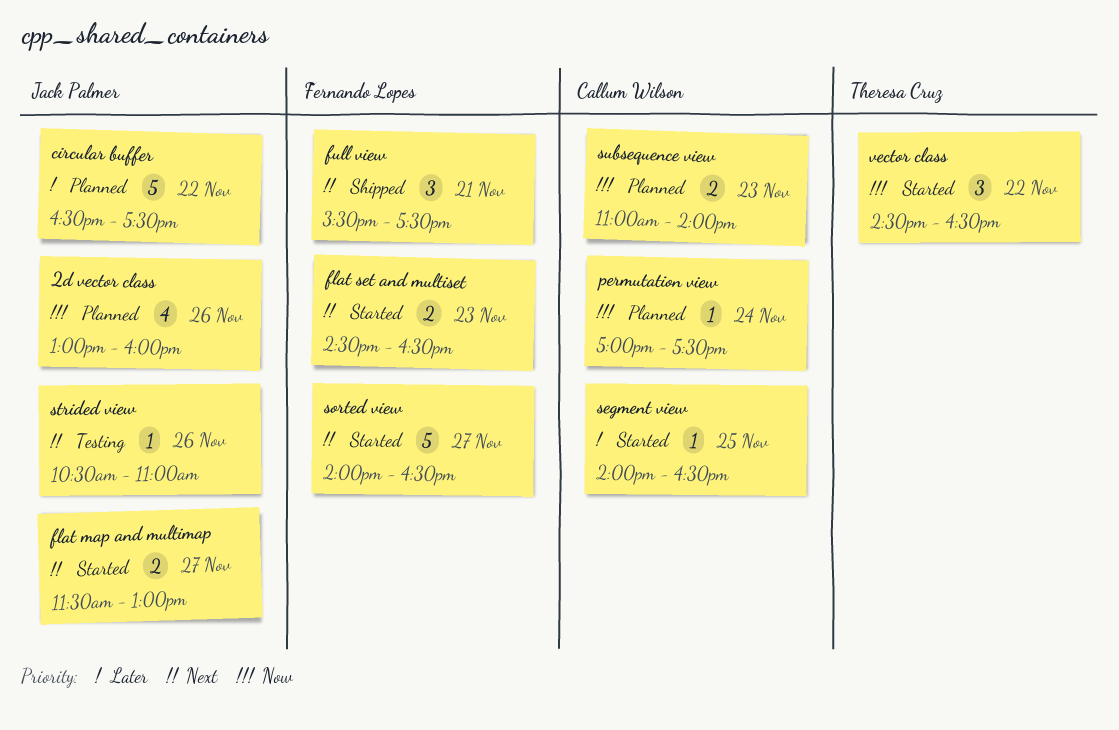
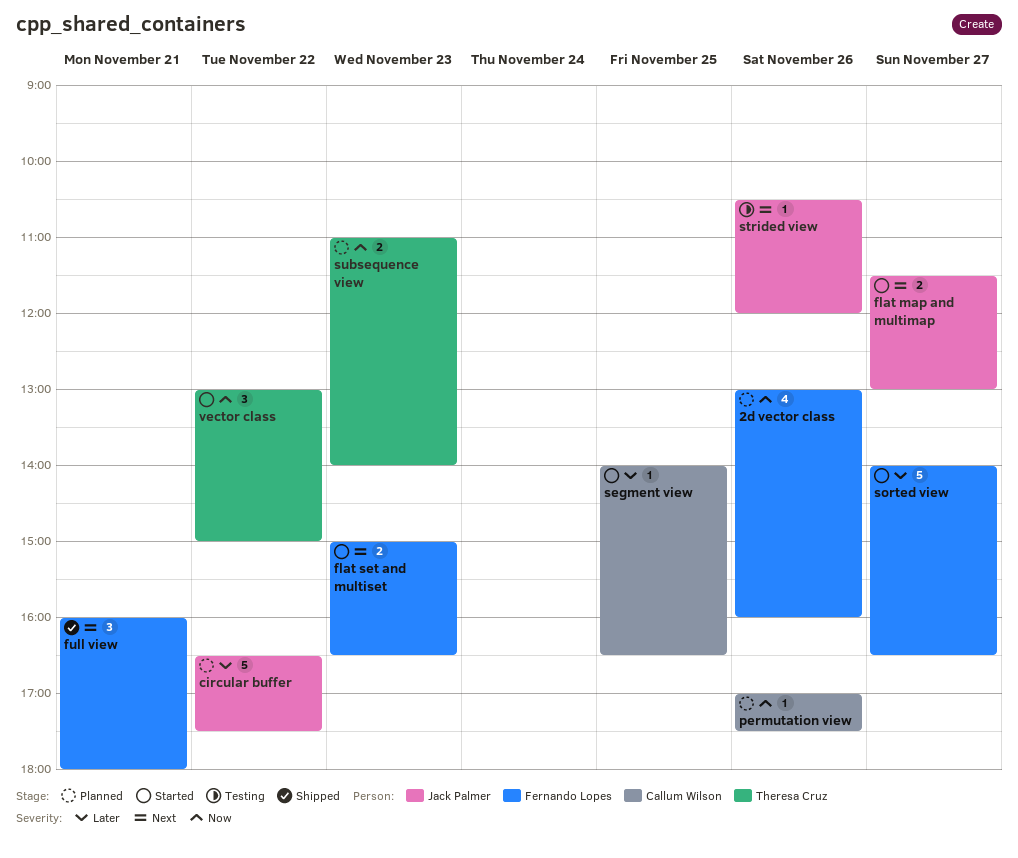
2d vector class, owner: Jack Palmer -> Fernando Lopes
flat set and multiset, begins: 14:30 -> 15:00
full view, begins: 15:30 -> 16:00
full view, ends: 17:30 -> 18:00
permutation view, day: Nov 24 -> Nov 26
sorted view, priority: Next -> Later
strided view, ends: 11:00 -> 12:00
subsequence view, owner: Callum Wilson -> Theresa Cruz
vector class, begins: 14:30 -> 13:00
vector class, ends: 16:30 -> 15:00

